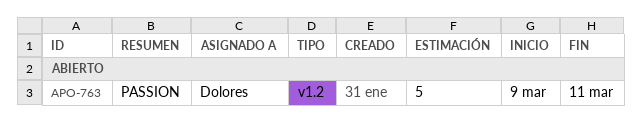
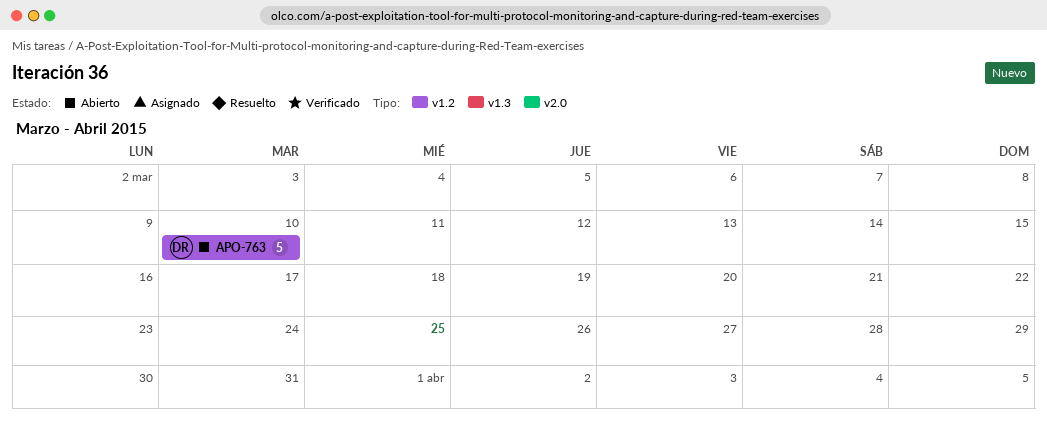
APO-763, start: Mar 9 -> Mar 10
APO-763, due: Mar 11 -> Mar 10

